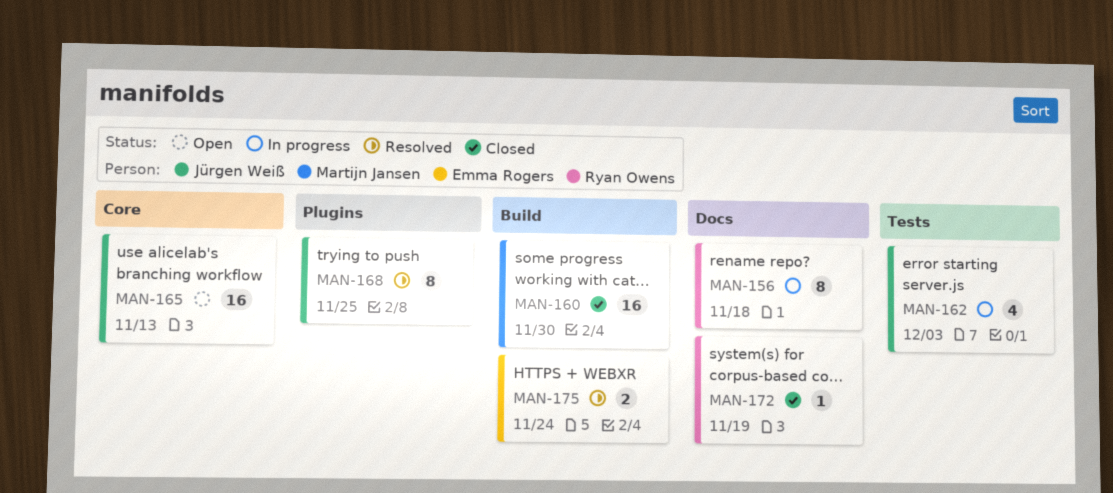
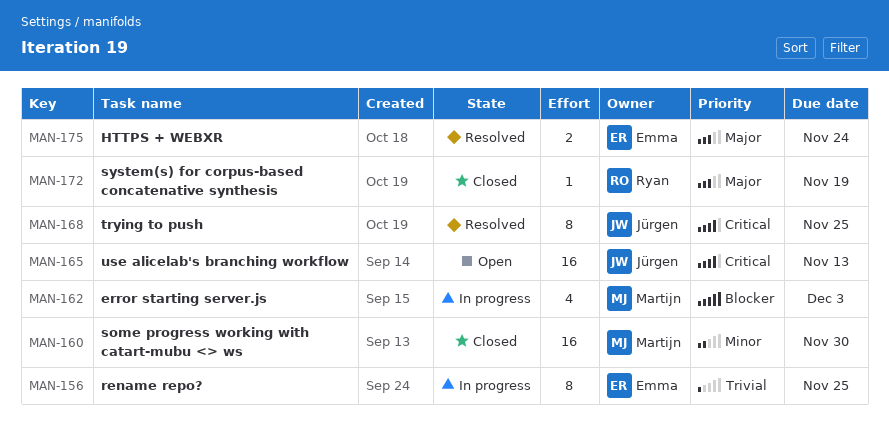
MAN-156, owner: Ryan Owens -> Emma Rogers
MAN-156, due: Nov 18 -> Nov 25
MAN-162, owner: Jürgen Weiß -> Martijn Jansen

